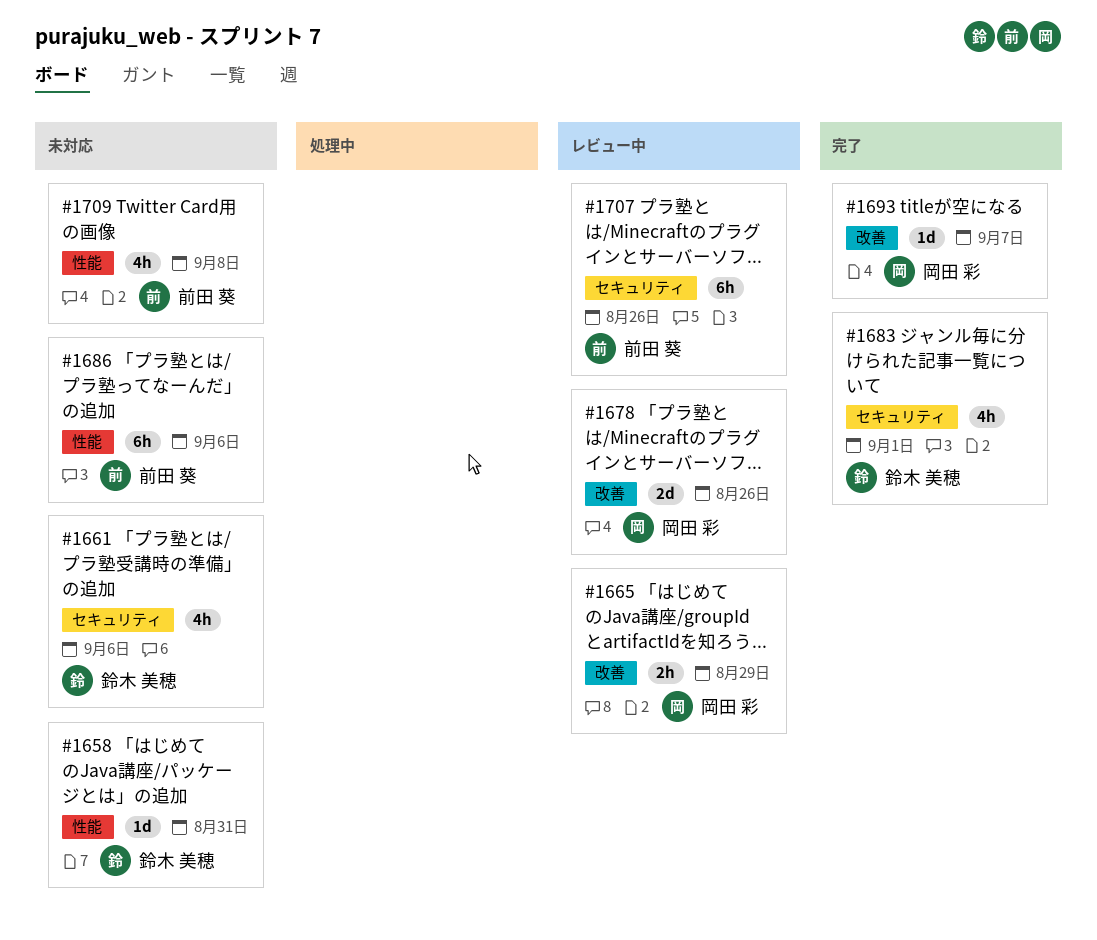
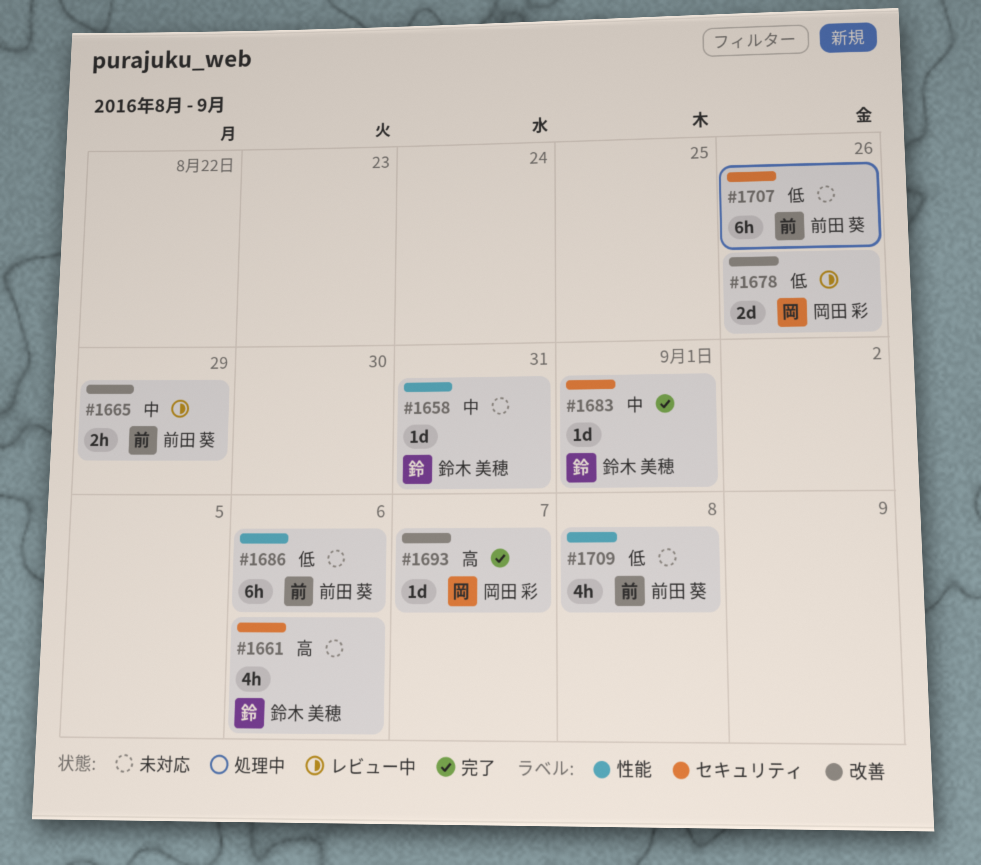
#1665, owner: 岡田 彩 -> 前田 葵
#1683, estimate: 4h -> 1d
#1707, status: レビュー中 -> 未対応

